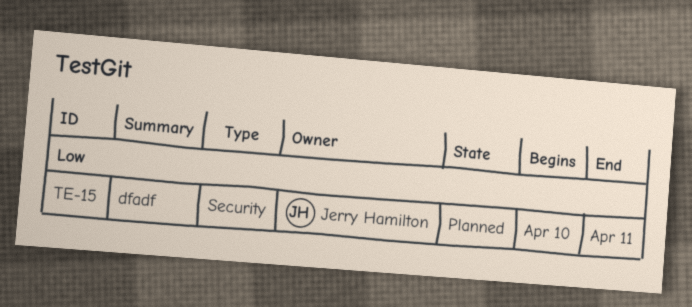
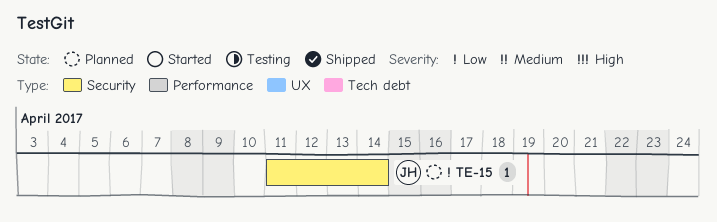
TE-15, start: Apr 10 -> Apr 11
TE-15, due: Apr 11 -> Apr 14

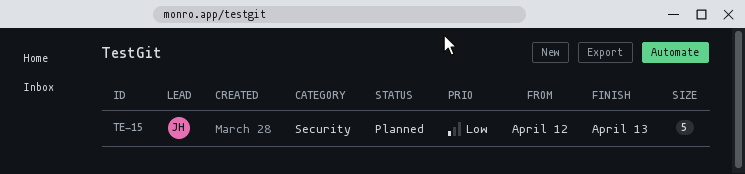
TE-15, estimate: 1 -> 5
TE-15, start: Apr 11 -> Apr 12
TE-15, due: Apr 14 -> Apr 13

